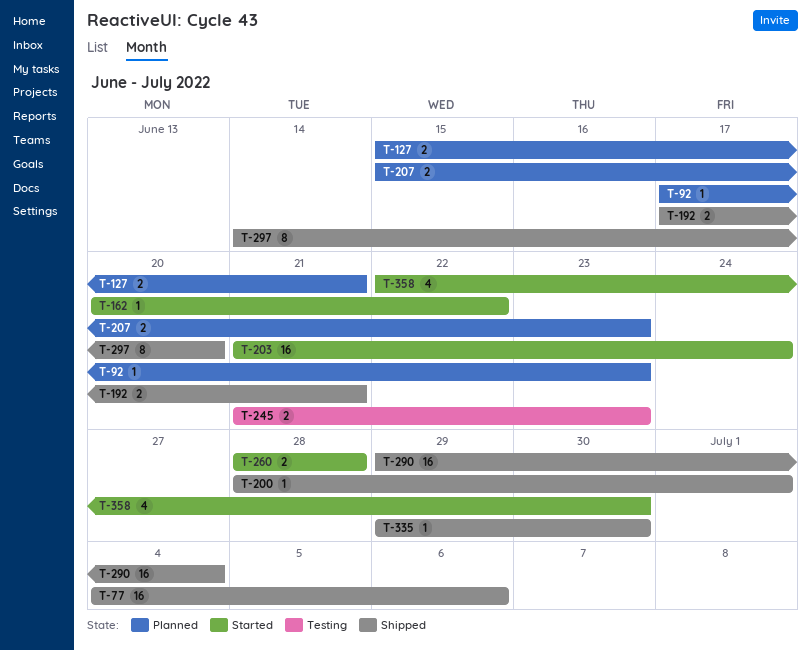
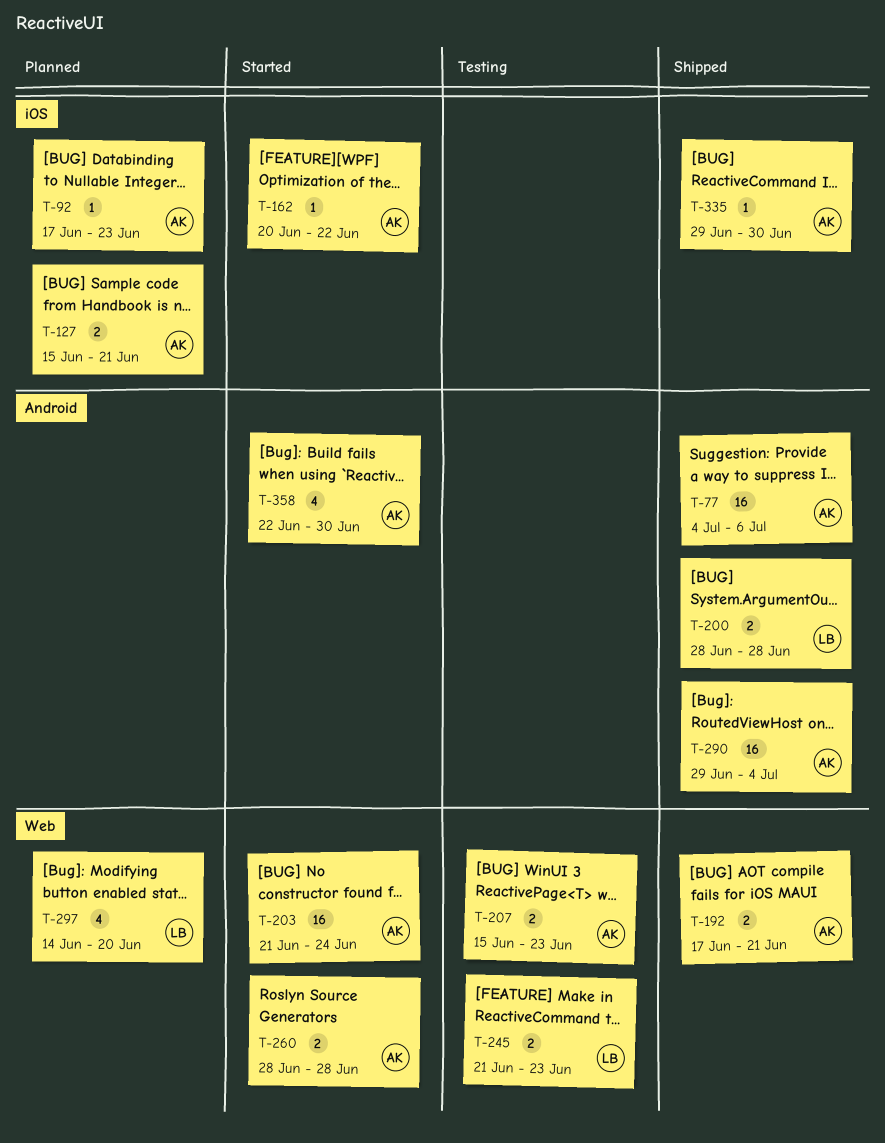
T-200, estimate: 1 -> 2
T-200, due: Jul 1 -> Jun 28
T-207, status: Planned -> Testing
T-297, status: Shipped -> Planned
T-297, estimate: 8 -> 4

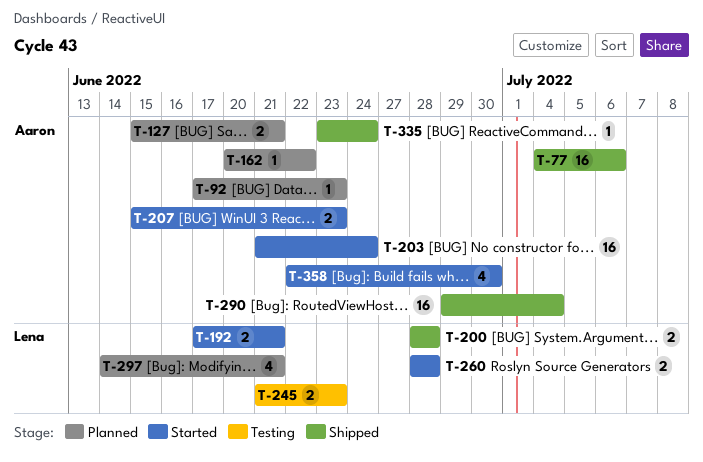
T-162, status: Started -> Planned
T-192, status: Shipped -> Started
T-192, owner: Aaron -> Lena
T-207, status: Testing -> Started
T-260, owner: Aaron -> Lena
T-297, due: Jun 20 -> Jun 21
T-335, start: Jun 29 -> Jun 23
T-335, due: Jun 30 -> Jun 24

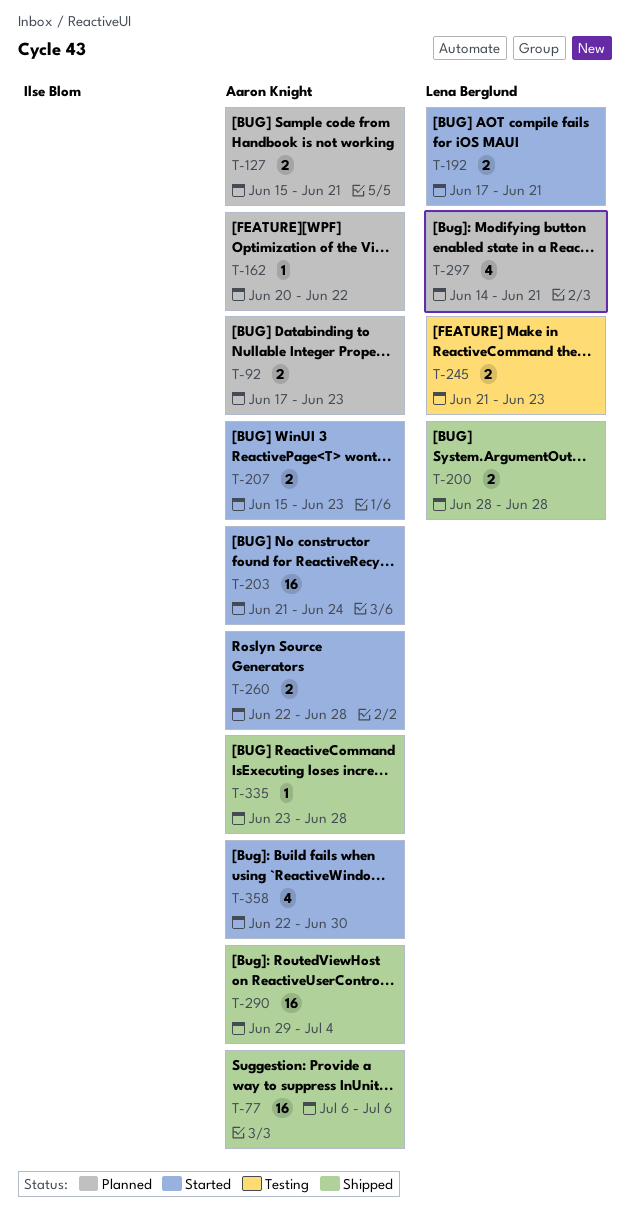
T-77, start: Jul 4 -> Jul 6
T-92, estimate: 1 -> 2
T-260, owner: Lena Berglund -> Aaron Knight
T-260, start: Jun 28 -> Jun 22
T-335, due: Jun 24 -> Jun 28

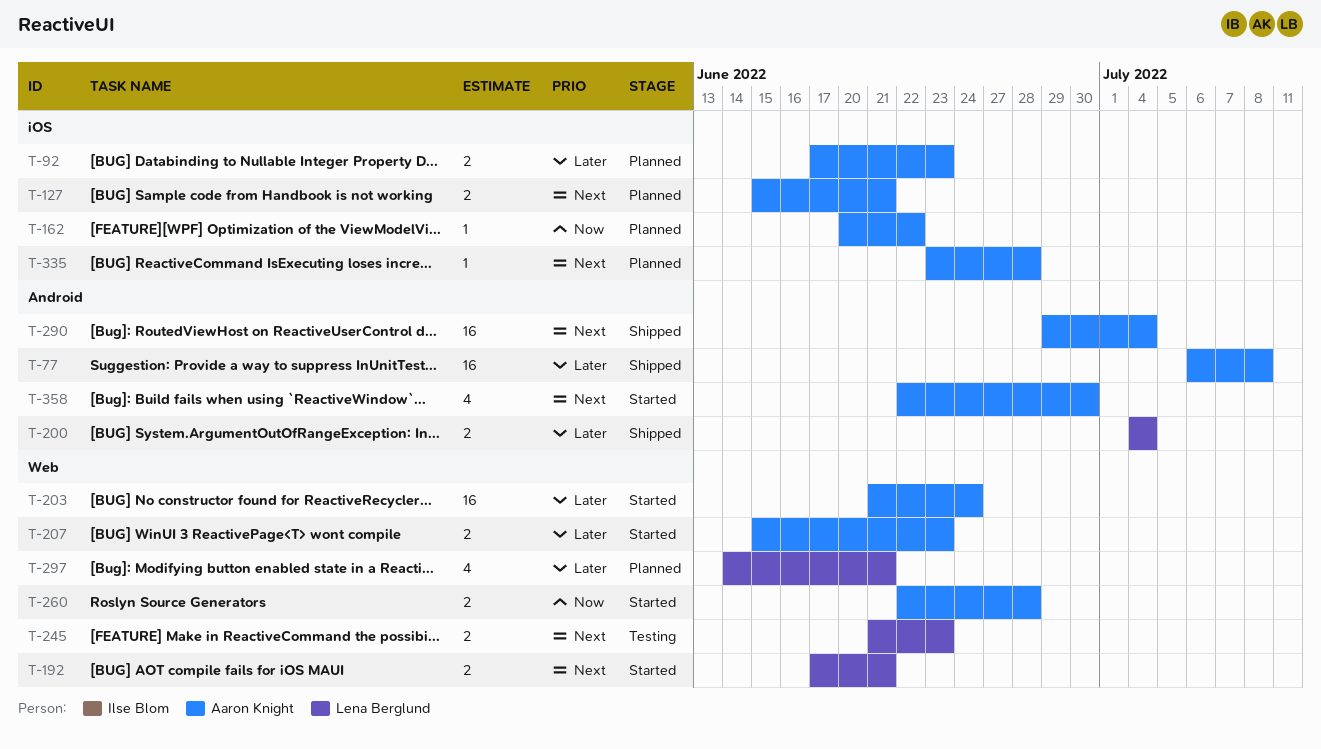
T-77, due: Jul 6 -> Jul 8
T-200, start: Jun 28 -> Jul 4
T-200, due: Jun 28 -> Jul 4
T-335, status: Shipped -> Planned

